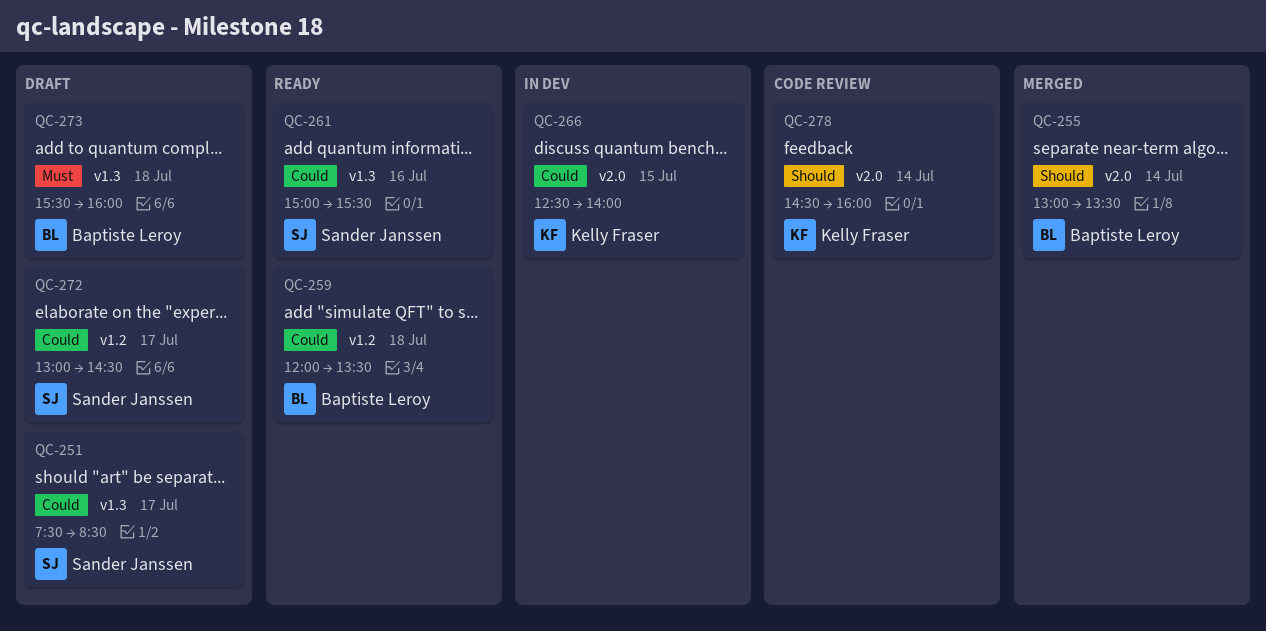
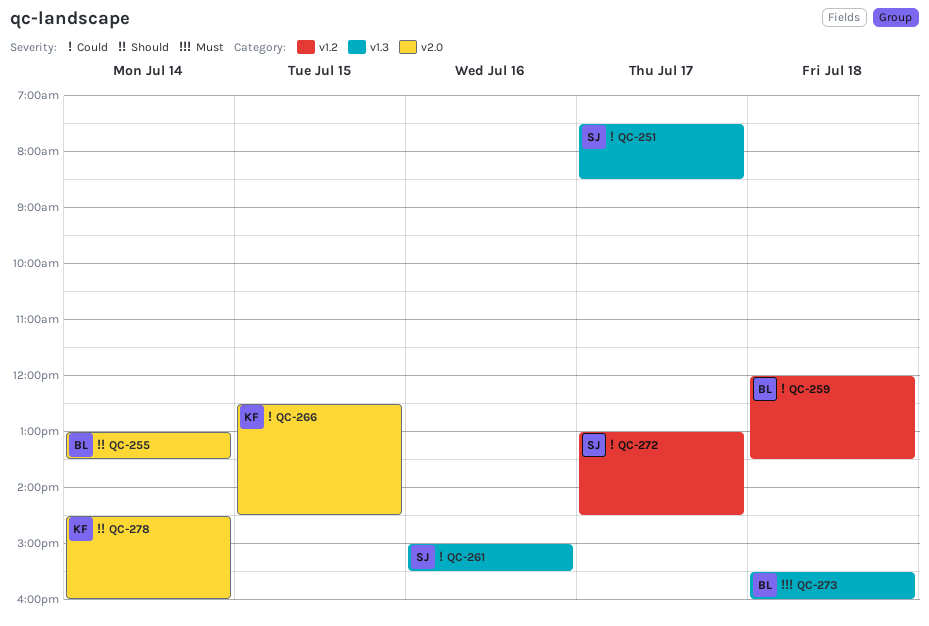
QC-266, ends: 14:00 -> 14:30

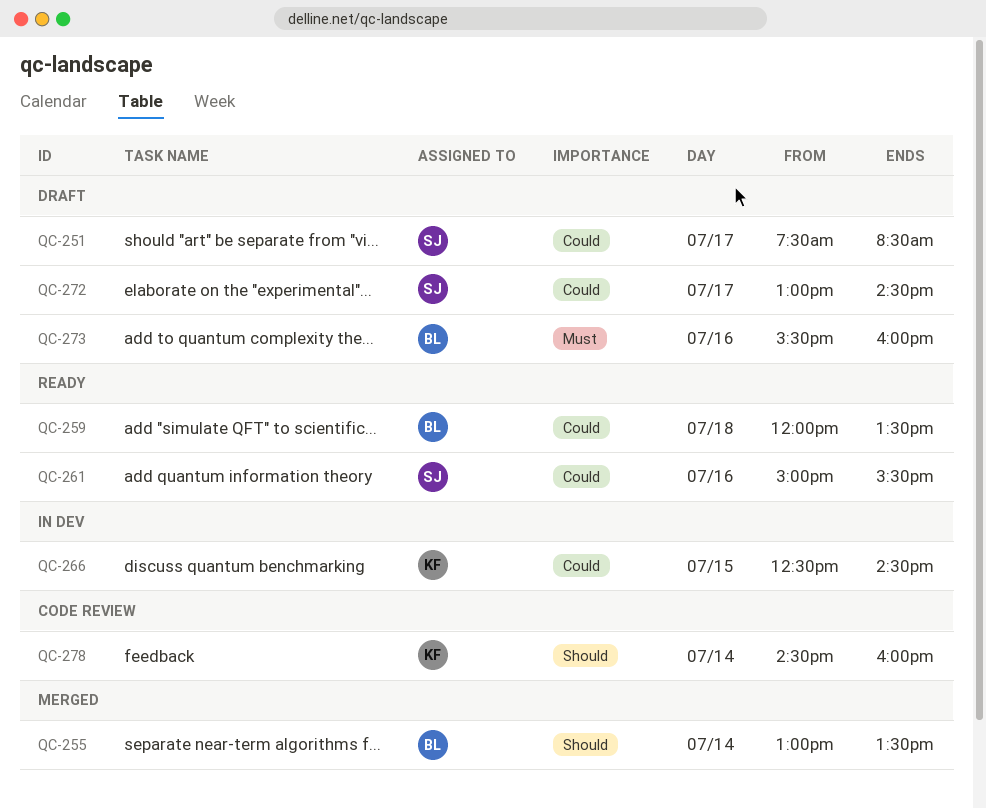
QC-273, day: Jul 18 -> Jul 16

